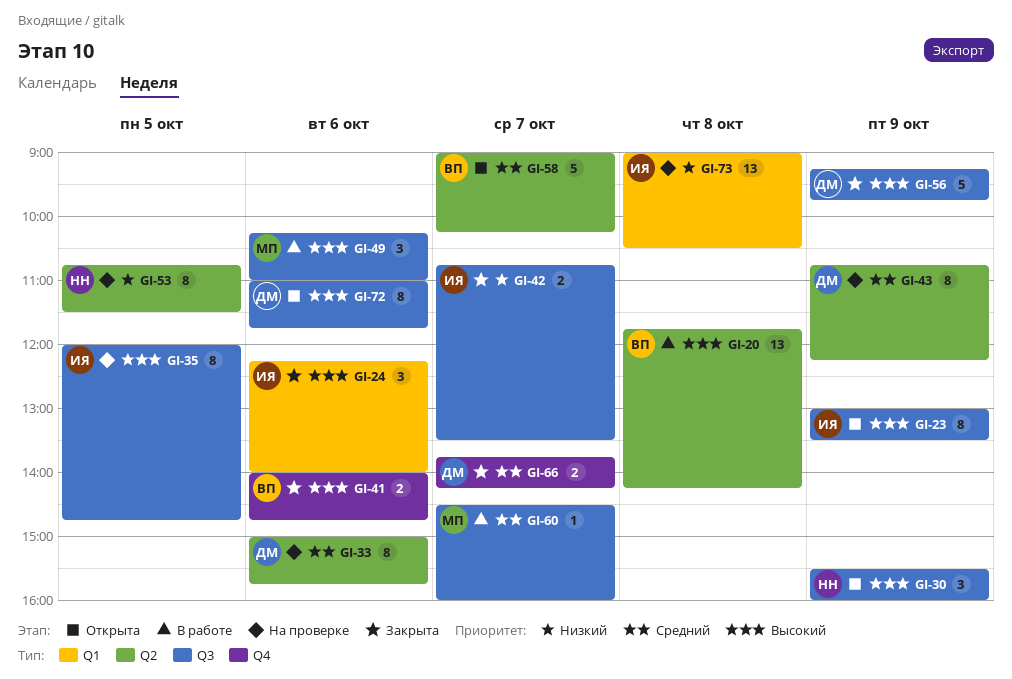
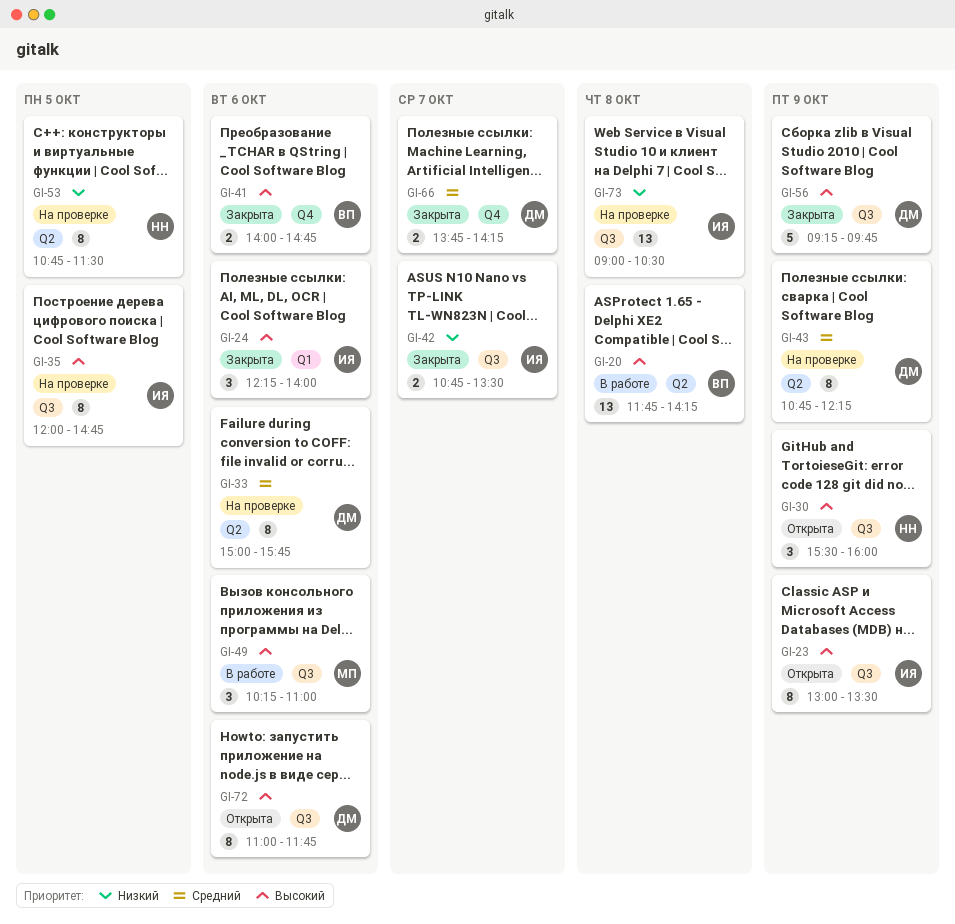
GI-58: present -> none
GI-60: present -> none
GI-73, label: Q1 -> Q3

